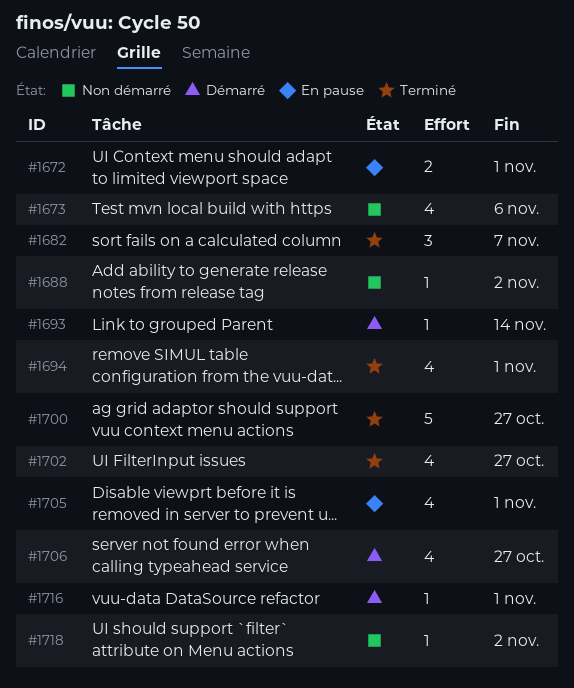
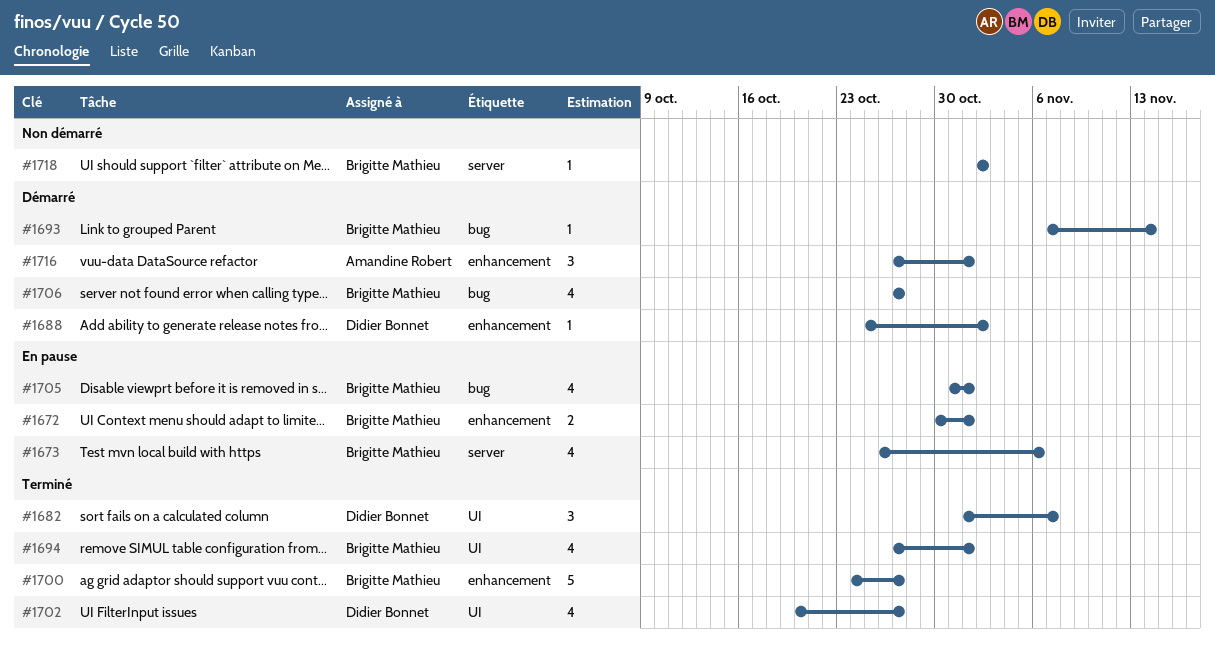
#1673, status: Non démarré -> En pause
#1688, status: Non démarré -> Démarré
#1716, estimate: 1 -> 3

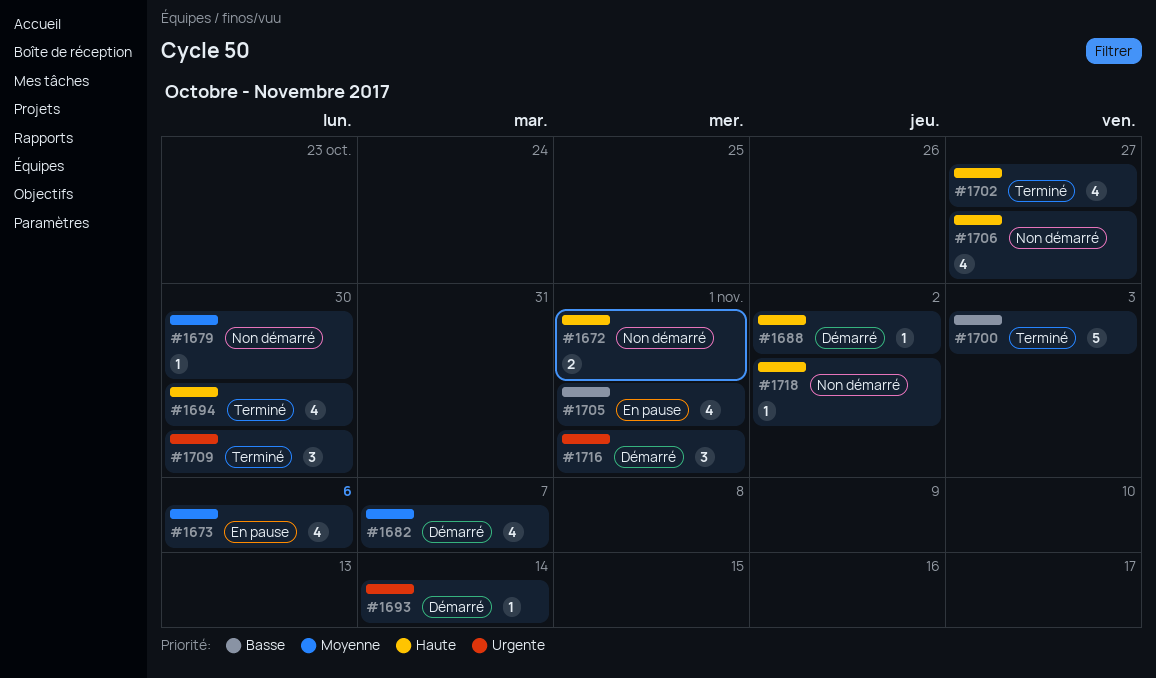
#1672, status: En pause -> Non démarré
#1679: none -> present
#1682, status: Terminé -> Démarré
#1682, estimate: 3 -> 4
#1694, due: Nov 1 -> Oct 30
#1700, due: Oct 27 -> Nov 3
#1706, status: Démarré -> Non démarré
#1709: none -> present

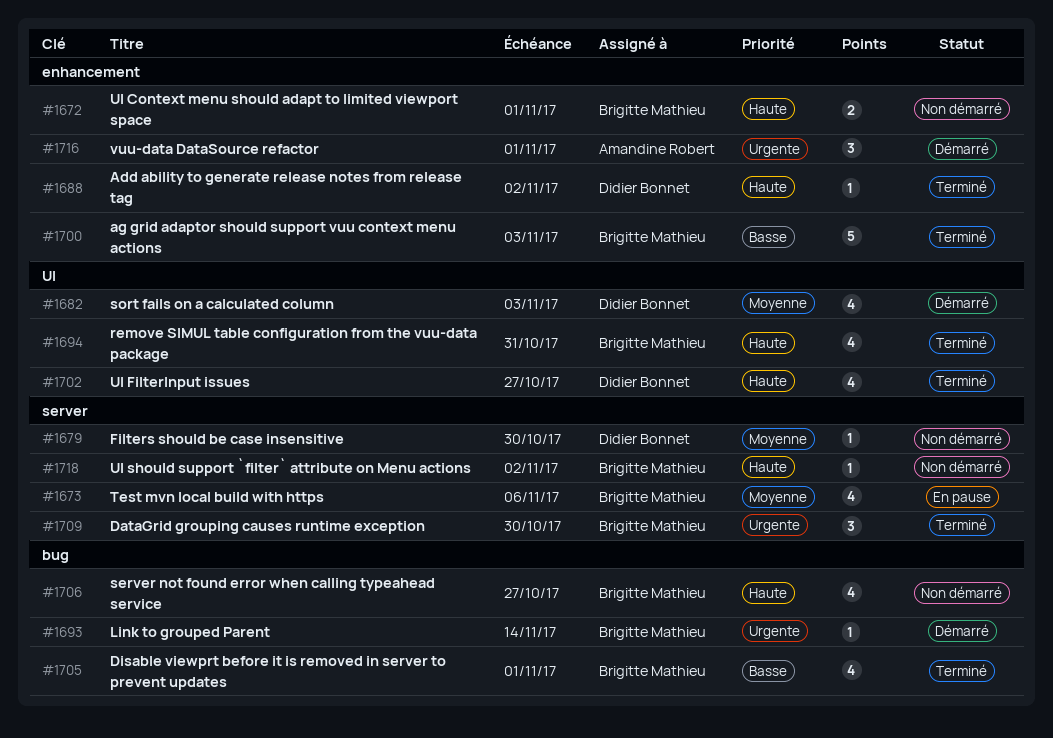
#1682, due: Nov 7 -> Nov 3
#1688, status: Démarré -> Terminé
#1694, due: Oct 30 -> Oct 31
#1705, status: En pause -> Terminé

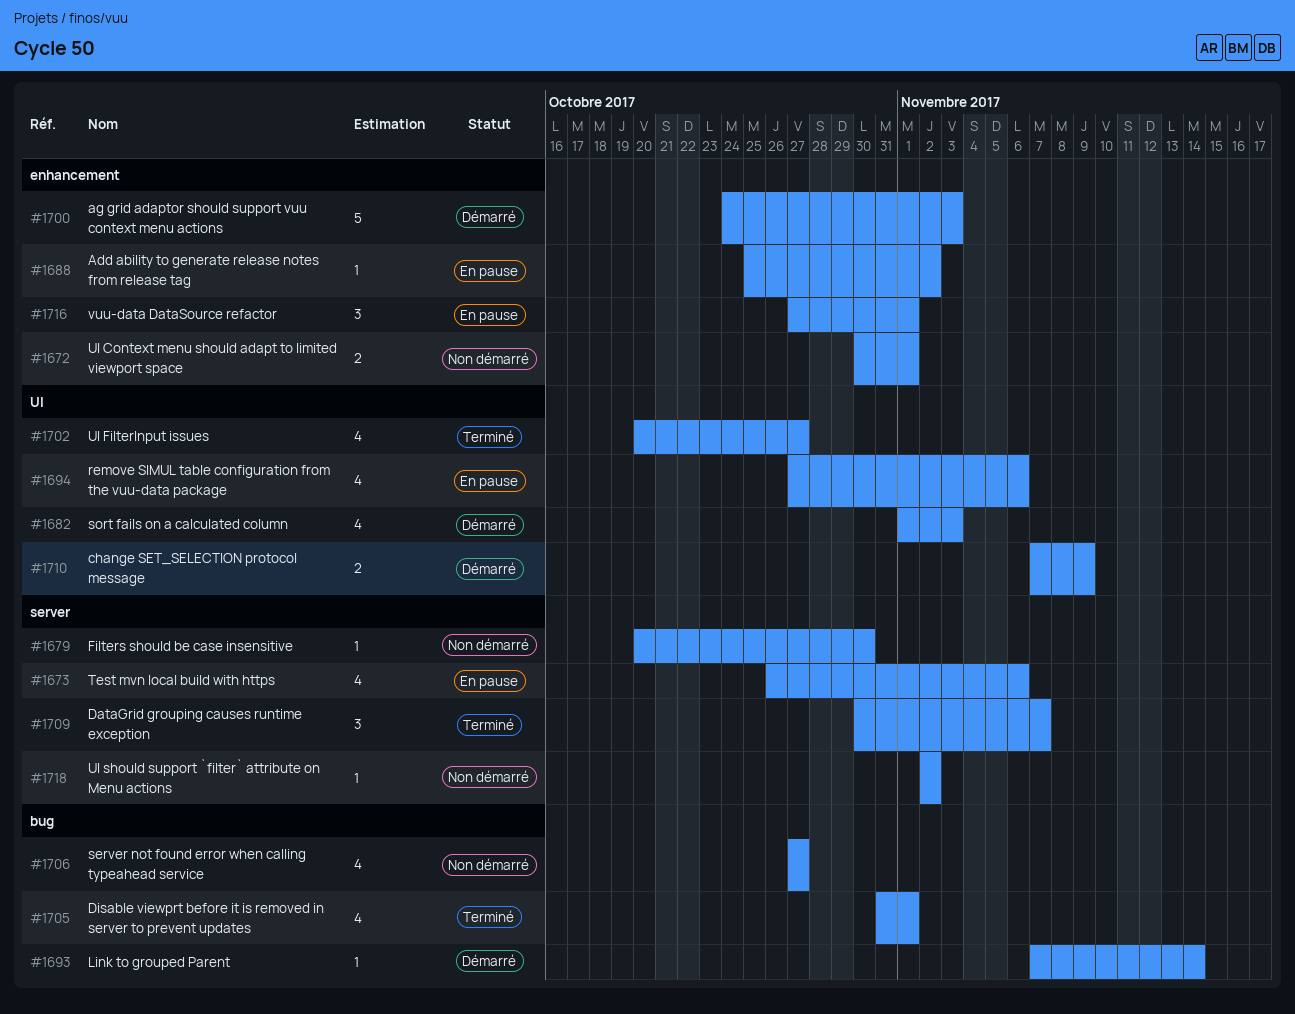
#1688, status: Terminé -> En pause
#1694, status: Terminé -> En pause
#1694, due: Oct 31 -> Nov 6
#1700, status: Terminé -> Démarré
#1709, due: Oct 30 -> Nov 7
#1710: none -> present
#1716, status: Démarré -> En pause

